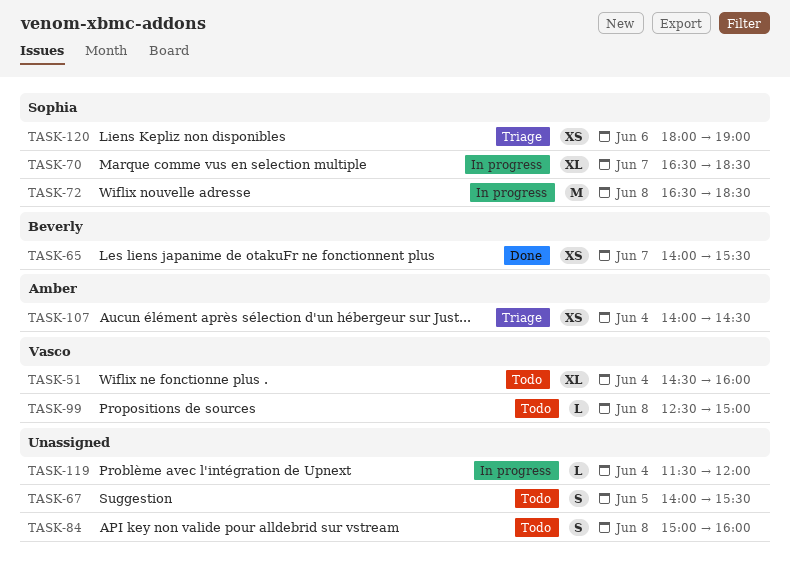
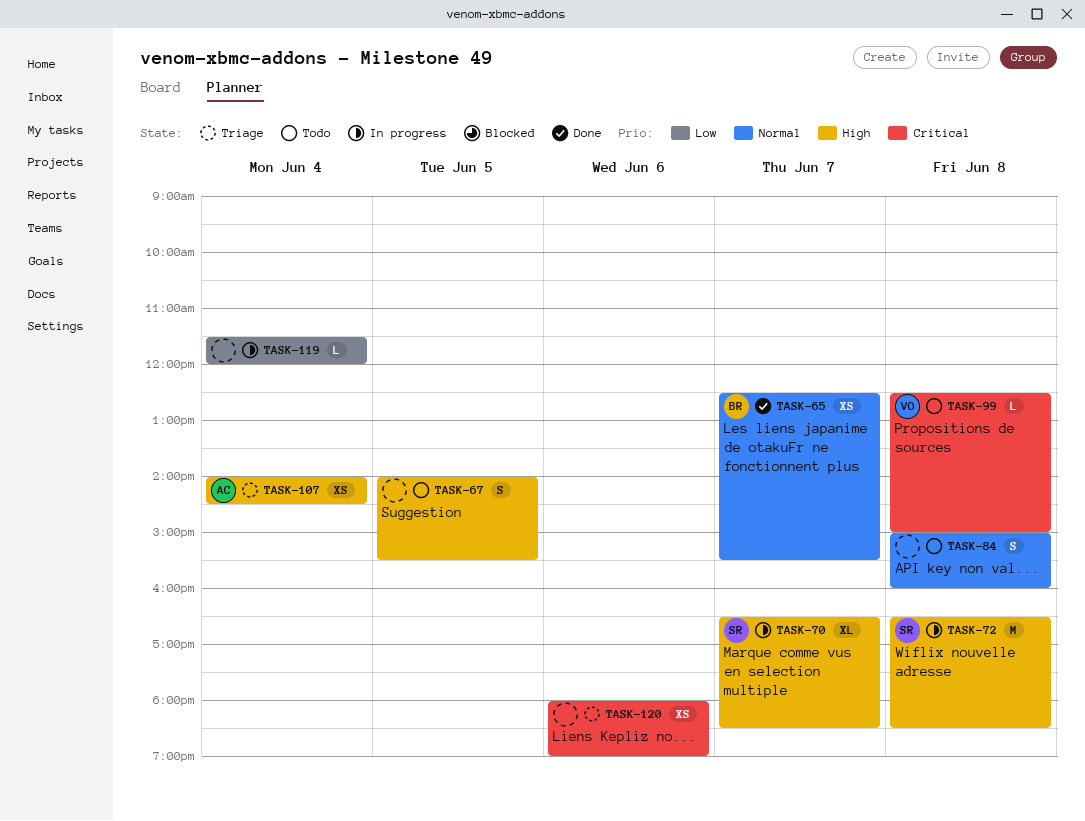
TASK-51: present -> none
TASK-65, begins: 14:00 -> 12:30
TASK-120, owner: Sophia -> none

